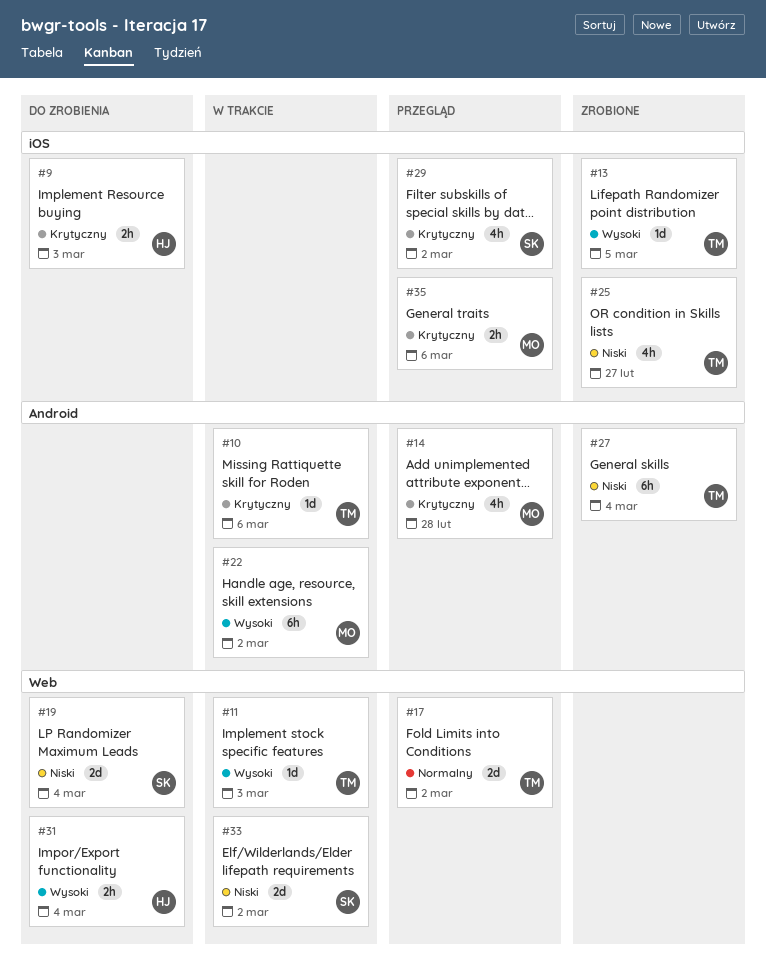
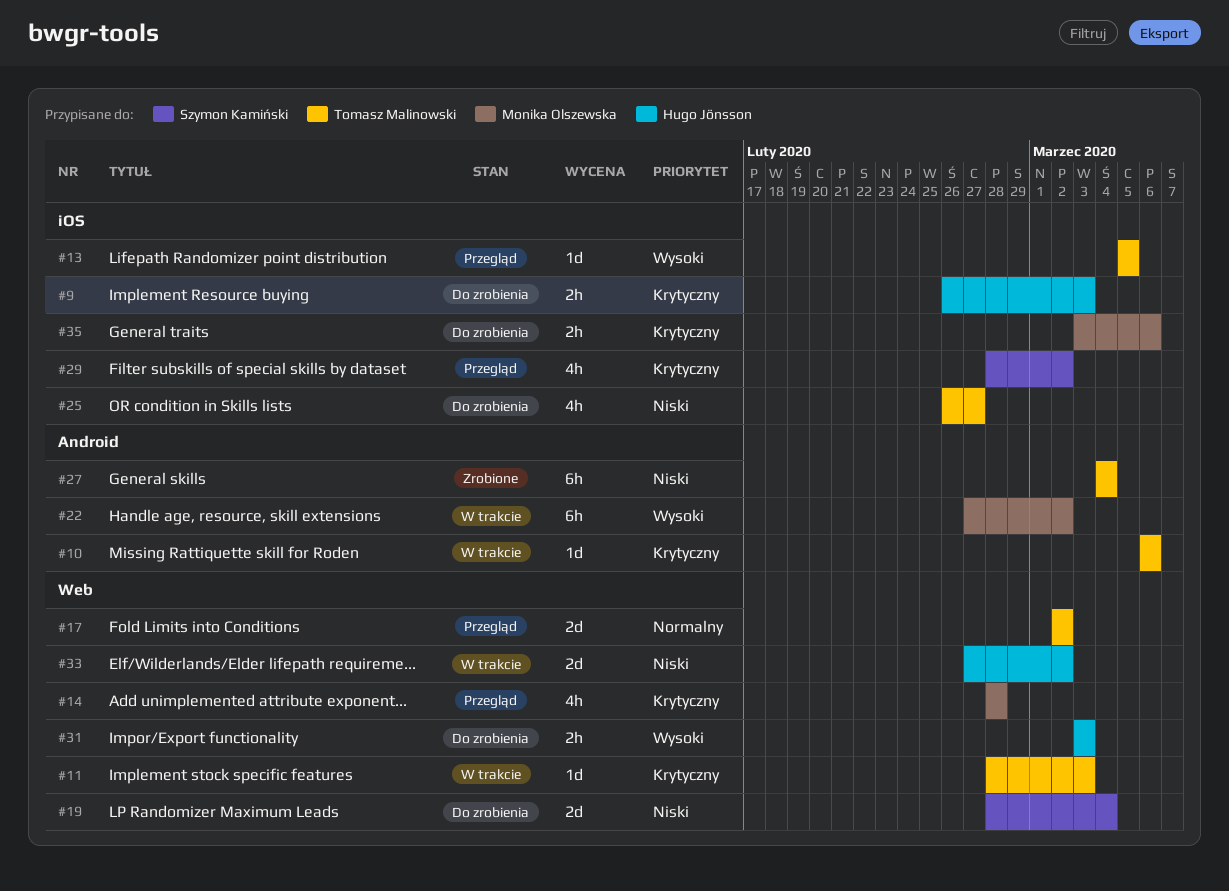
#11, priority: Wysoki -> Krytyczny
#13, status: Zrobione -> Przegląd
#14, label: Android -> Web
#25, status: Zrobione -> Do zrobienia
#31, due: Mar 4 -> Mar 3
#33, owner: Szymon Kamiński -> Hugo Jönsson
#35, status: Przegląd -> Do zrobienia

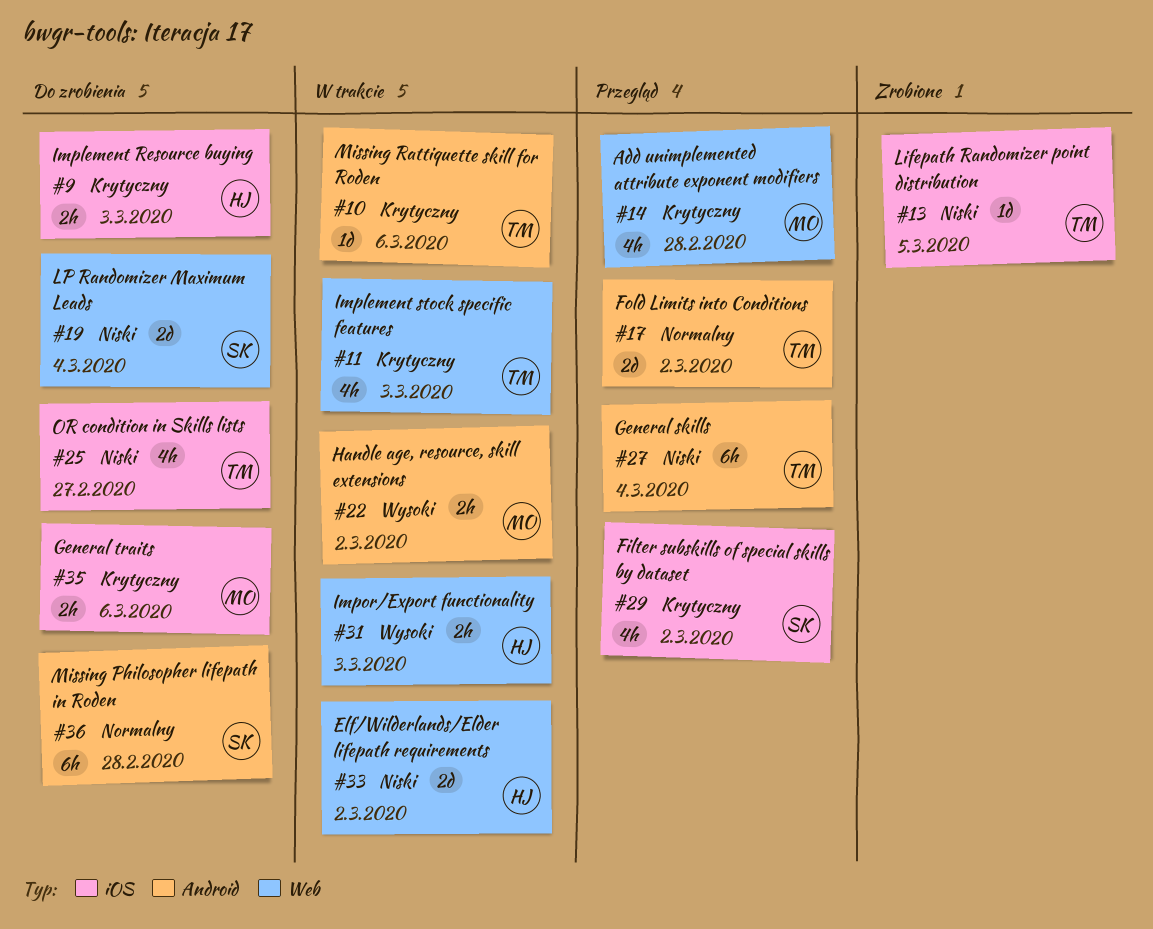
#11, estimate: 1d -> 4h
#13, status: Przegląd -> Zrobione
#13, priority: Wysoki -> Niski
#17, label: Web -> Android
#22, estimate: 6h -> 2h
#27, status: Zrobione -> Przegląd
#31, status: Do zrobienia -> W trakcie
#36: none -> present

